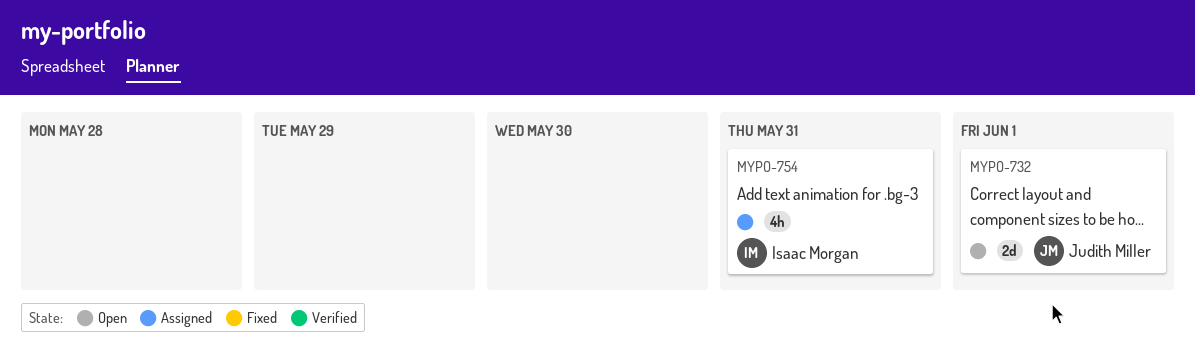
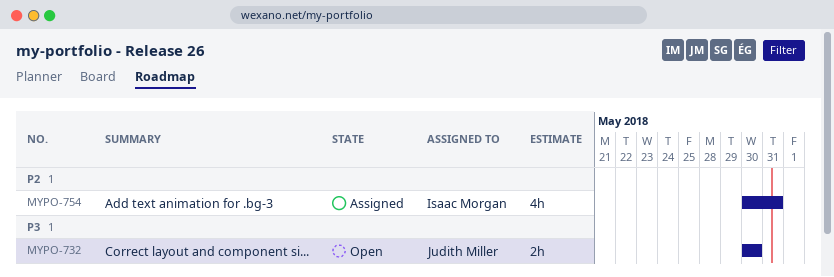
MYPO-732, estimate: 2d -> 2h
MYPO-732, due: Jun 1 -> May 30

